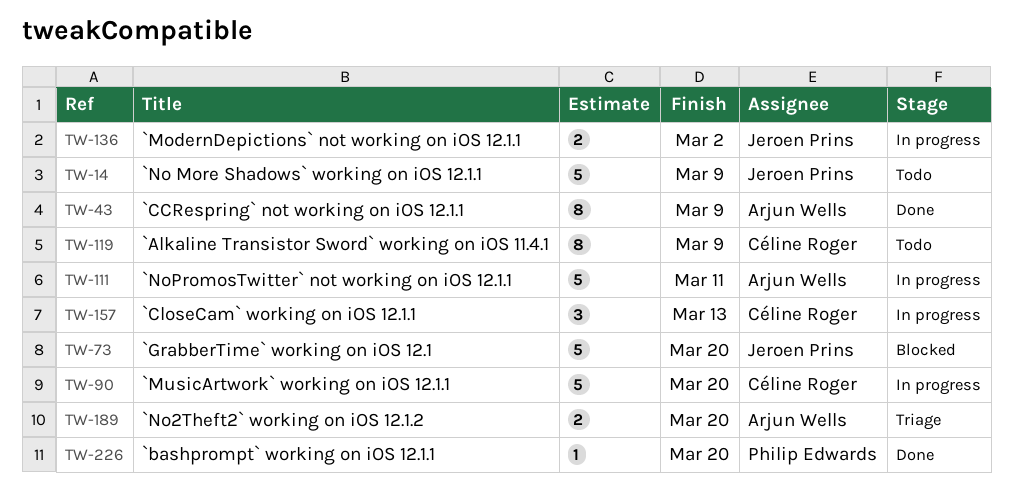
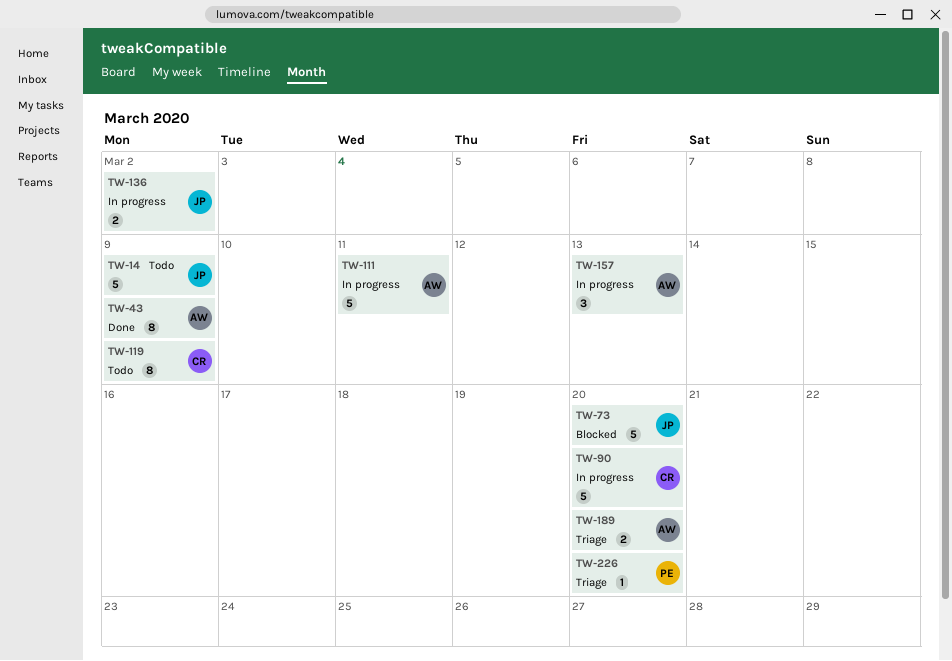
TW-157, owner: Céline Roger -> Arjun Wells
TW-226, status: Done -> Triage

